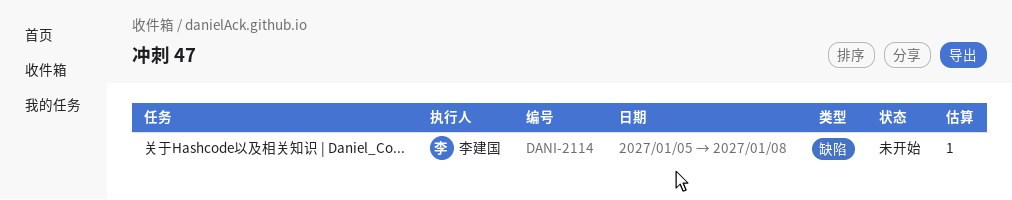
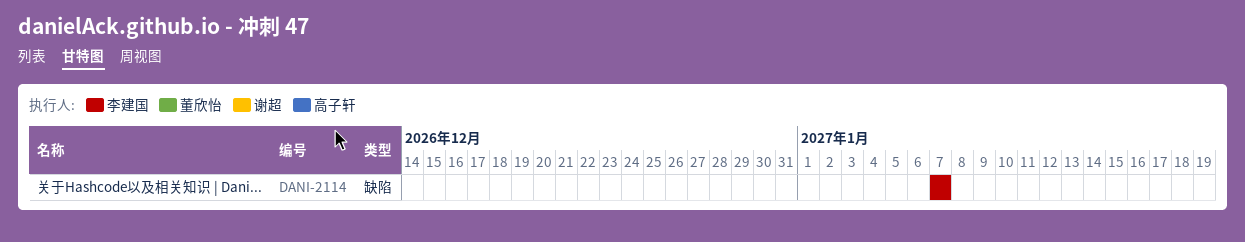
DANI-2114, start: Jan 5 -> Jan 7
DANI-2114, due: Jan 8 -> Jan 7

